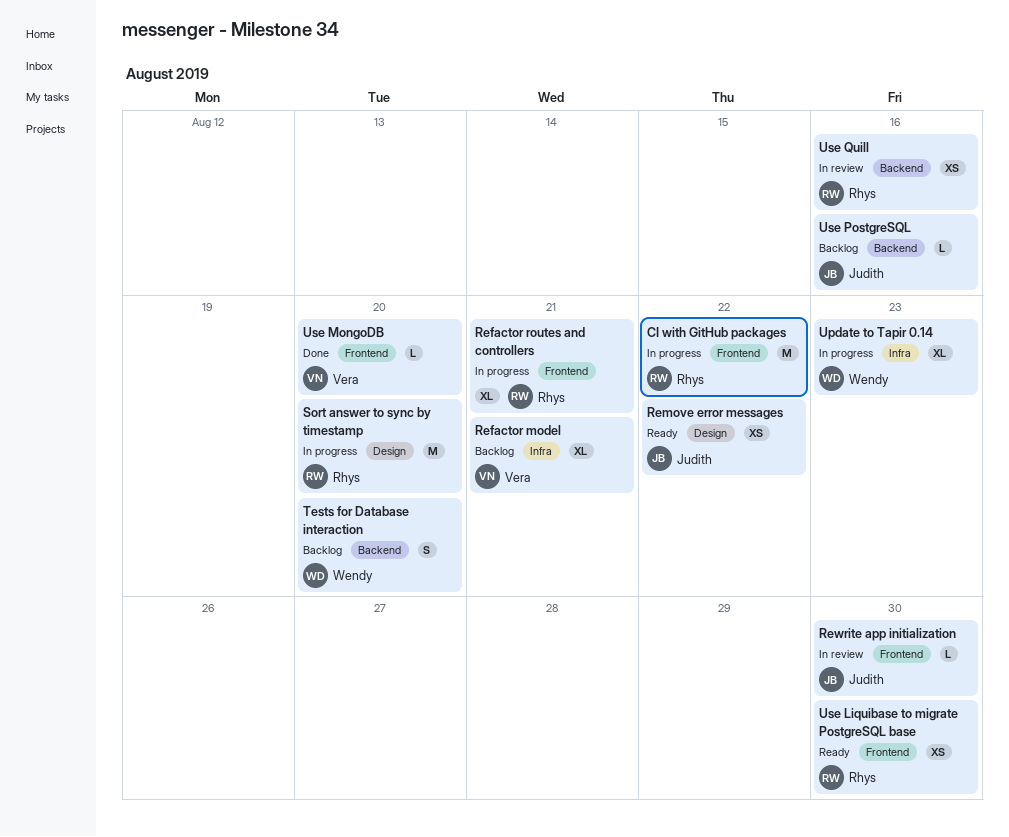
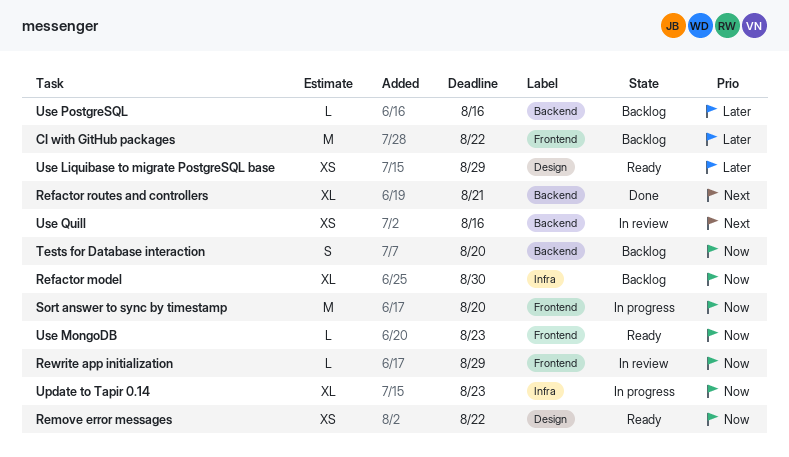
CI with GitHub packages, status: In progress -> Backlog
Refactor model, due: Aug 21 -> Aug 30
Refactor routes and controllers, status: In progress -> Done
Refactor routes and controllers, label: Frontend -> Backend
Rewrite app initialization, due: Aug 30 -> Aug 29
Sort answer to sync by timestamp, label: Design -> Frontend
Use Liquibase to migrate PostgreSQL base, label: Frontend -> Design
Use Liquibase to migrate PostgreSQL base, due: Aug 30 -> Aug 29
Use MongoDB, status: Done -> Ready
Use MongoDB, due: Aug 20 -> Aug 23

